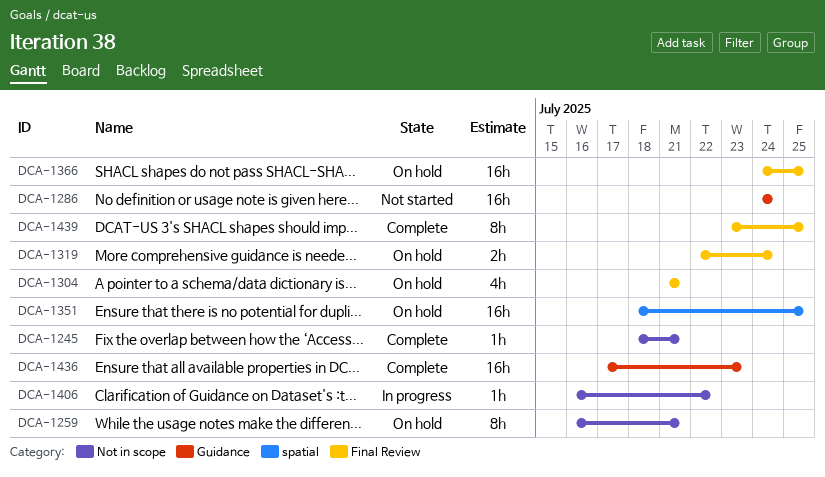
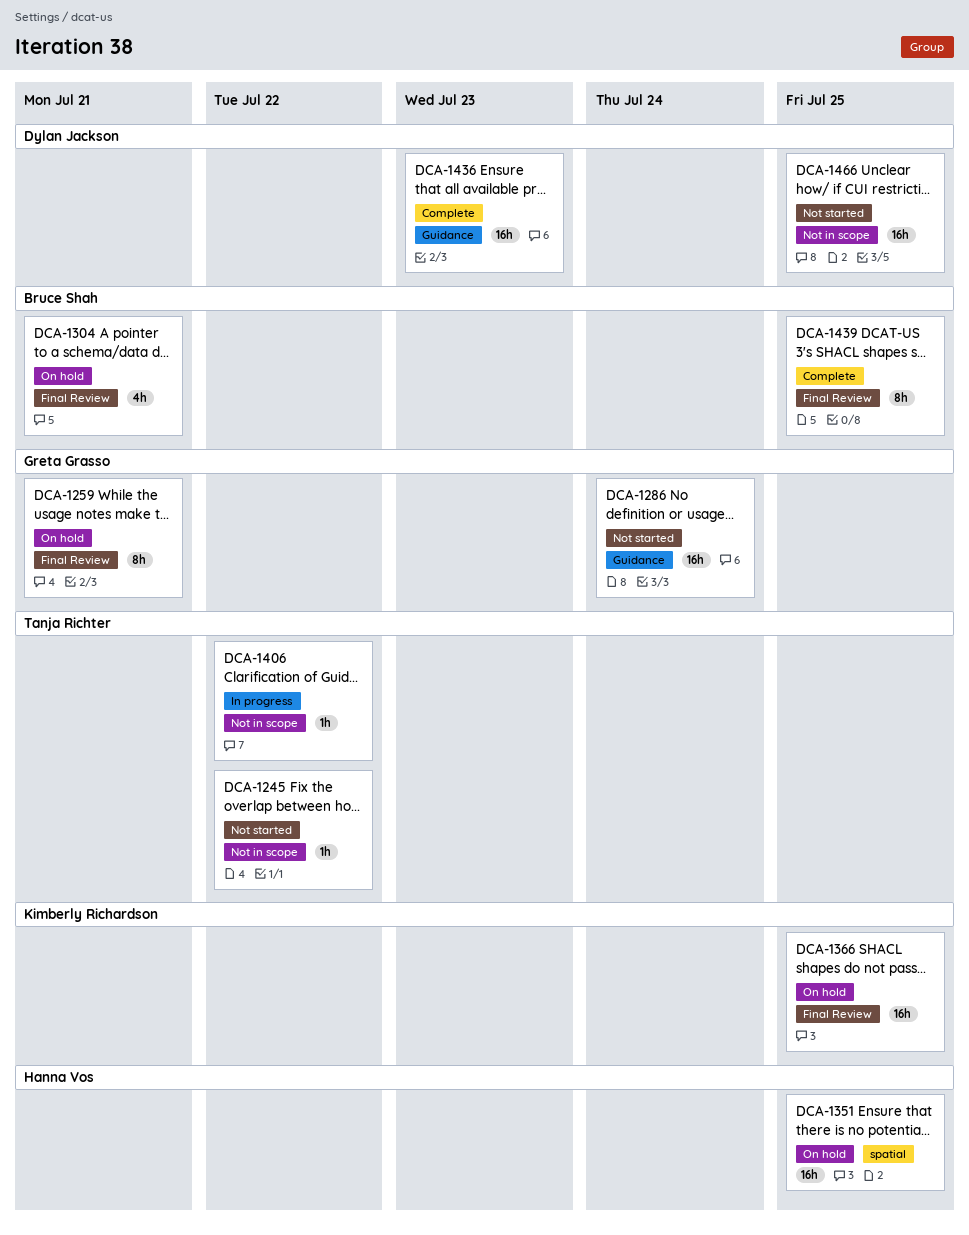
DCA-1245, status: Complete -> Not started
DCA-1245, due: Jul 21 -> Jul 22
DCA-1259, label: Not in scope -> Final Review
DCA-1319: present -> none
DCA-1466: none -> present

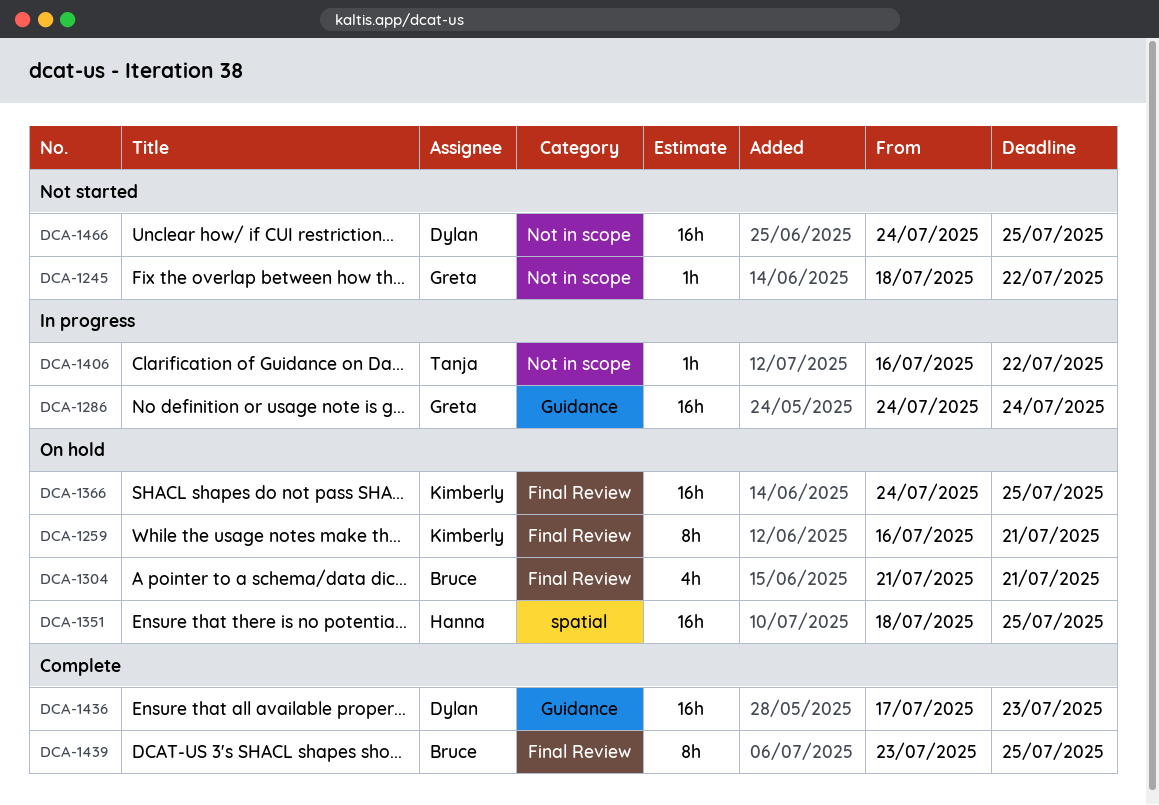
DCA-1245, owner: Tanja Richter -> Greta Grasso
DCA-1259, owner: Greta Grasso -> Kimberly Richardson
DCA-1286, status: Not started -> In progress

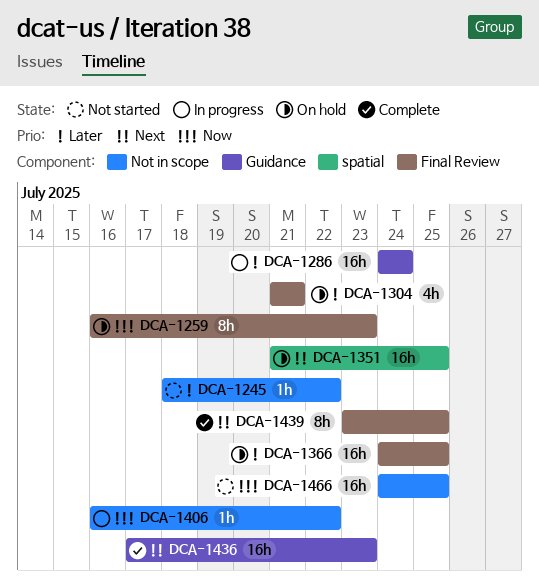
DCA-1259, due: Jul 21 -> Jul 23
DCA-1351, start: Jul 18 -> Jul 21

